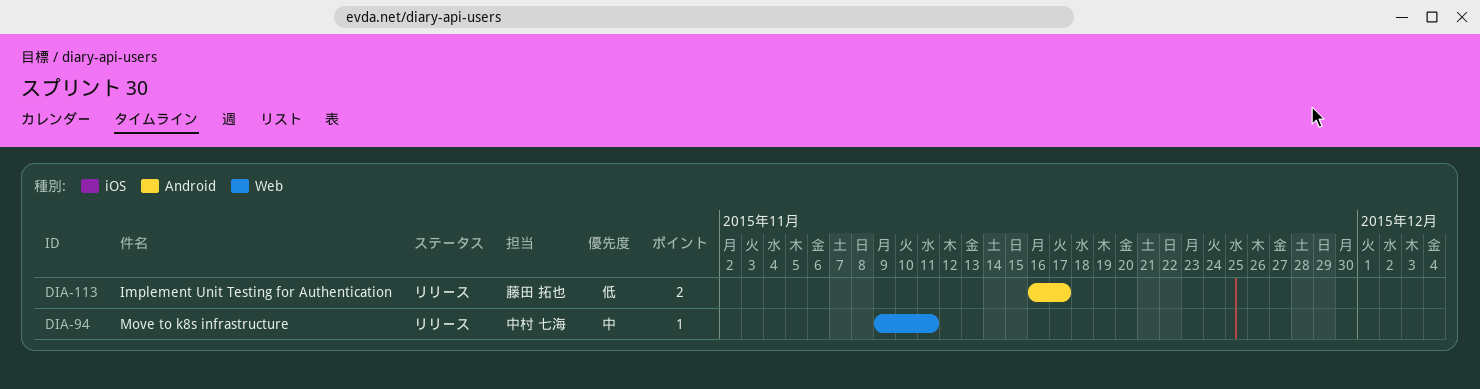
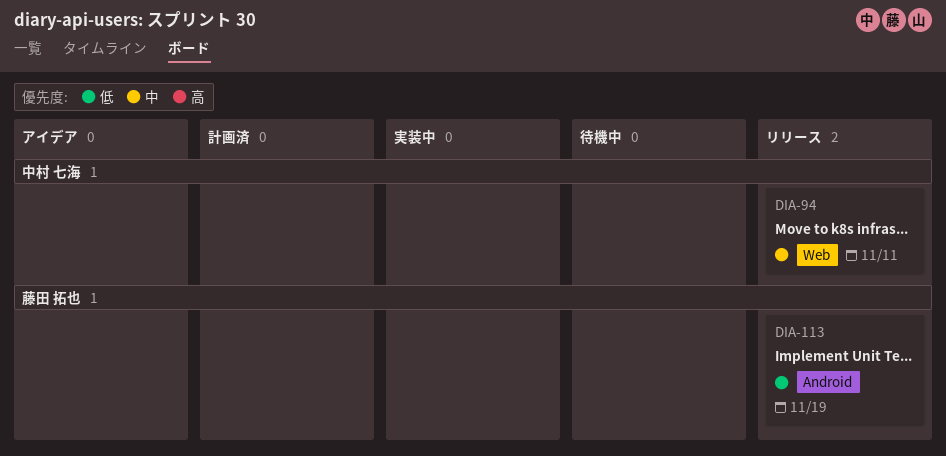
DIA-113, due: Nov 17 -> Nov 19

